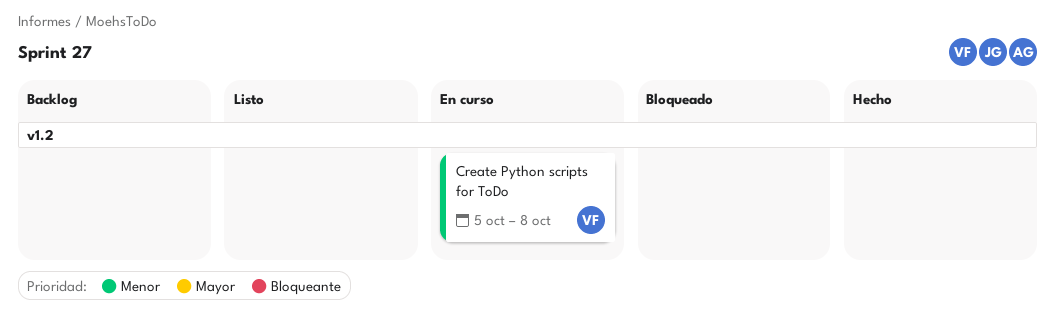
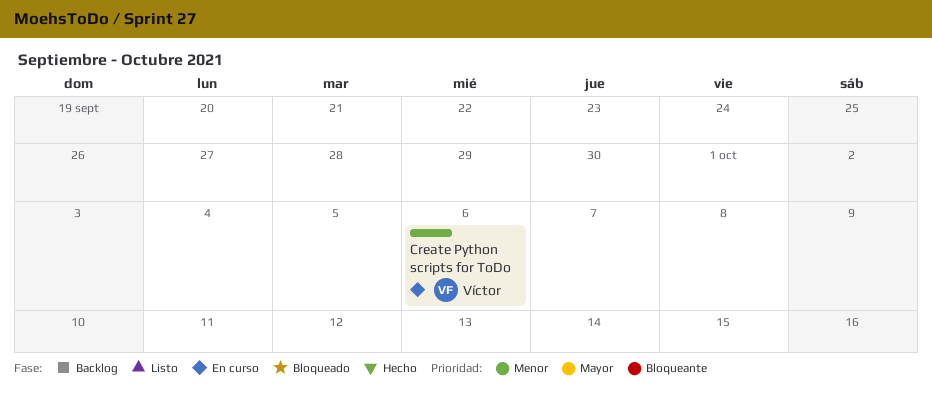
Create Python scripts for ToDo, due: Oct 8 -> Oct 6

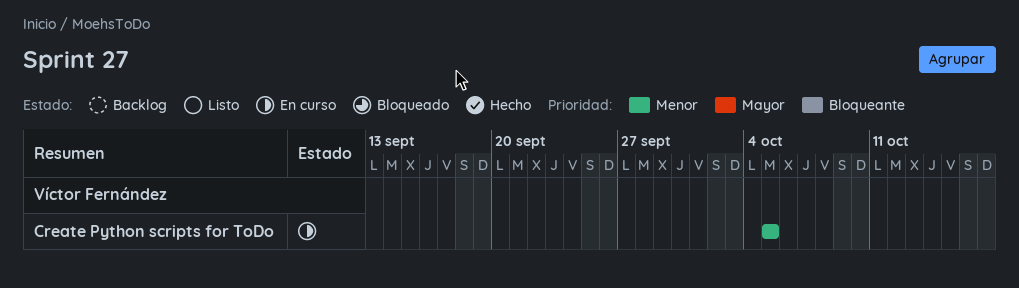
Create Python scripts for ToDo, due: Oct 6 -> Oct 5

